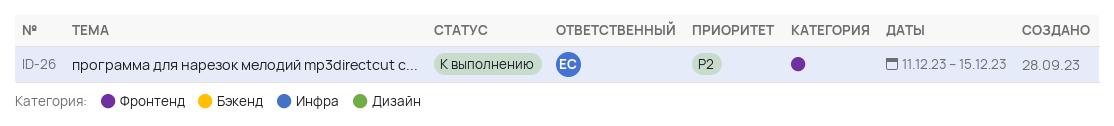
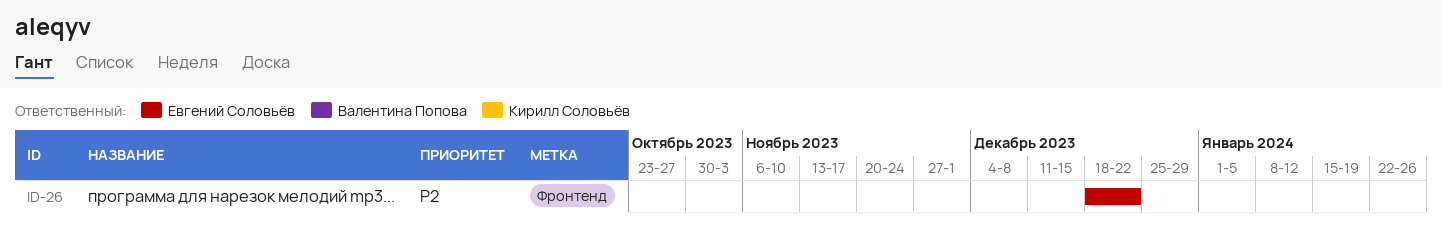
ID-26, start: Dec 11 -> Dec 18
ID-26, due: Dec 15 -> Dec 22

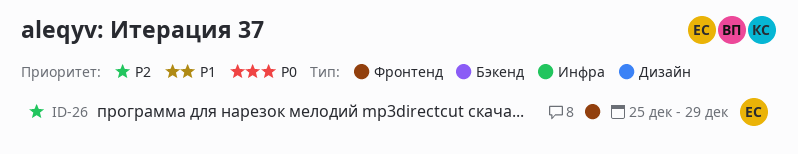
ID-26, start: Dec 18 -> Dec 25
ID-26, due: Dec 22 -> Dec 29

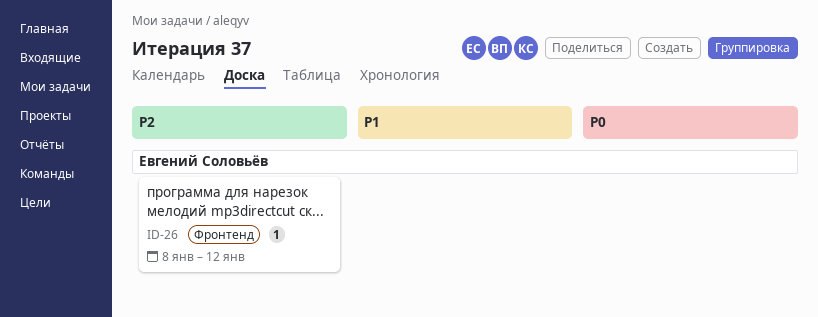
ID-26, start: Dec 25 -> Jan 8
ID-26, due: Dec 29 -> Jan 12

